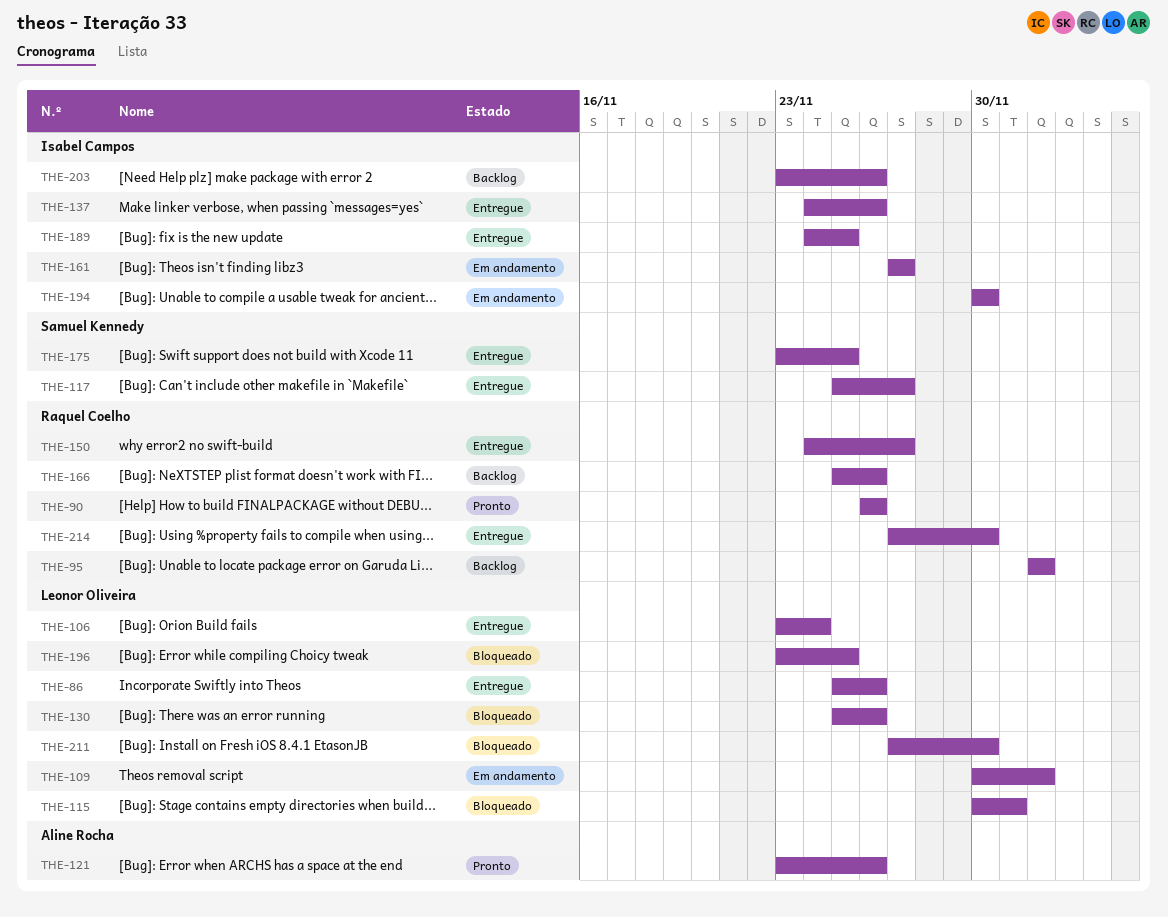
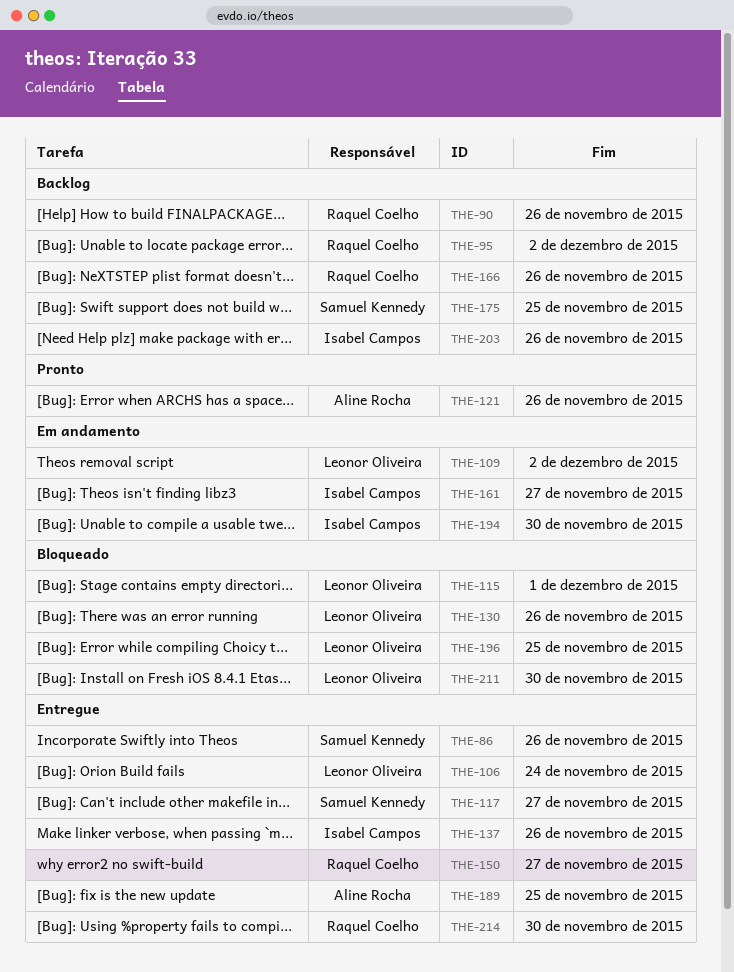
THE-86, owner: Leonor Oliveira -> Samuel Kennedy
THE-90, status: Pronto -> Backlog
THE-175, status: Entregue -> Backlog
THE-189, owner: Isabel Campos -> Aline Rocha

